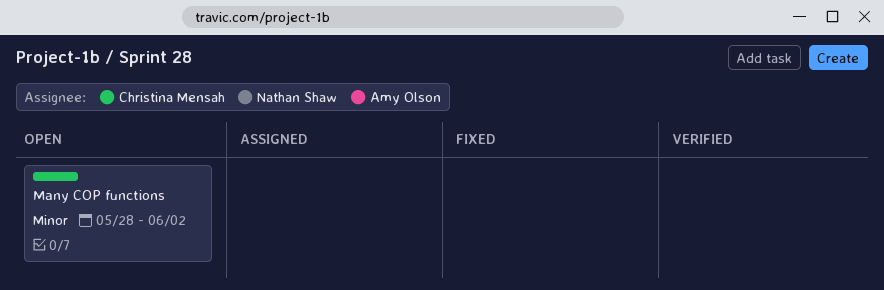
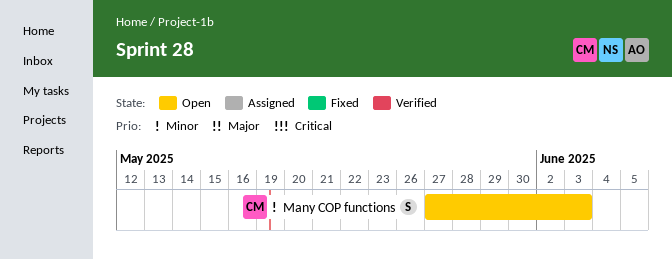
Many COP functions, start: May 28 -> May 27
Many COP functions, due: Jun 2 -> Jun 3

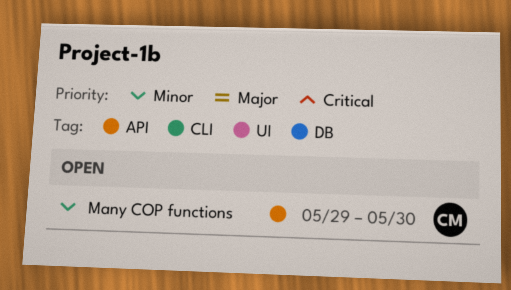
Many COP functions, start: May 27 -> May 29
Many COP functions, due: Jun 3 -> May 30

